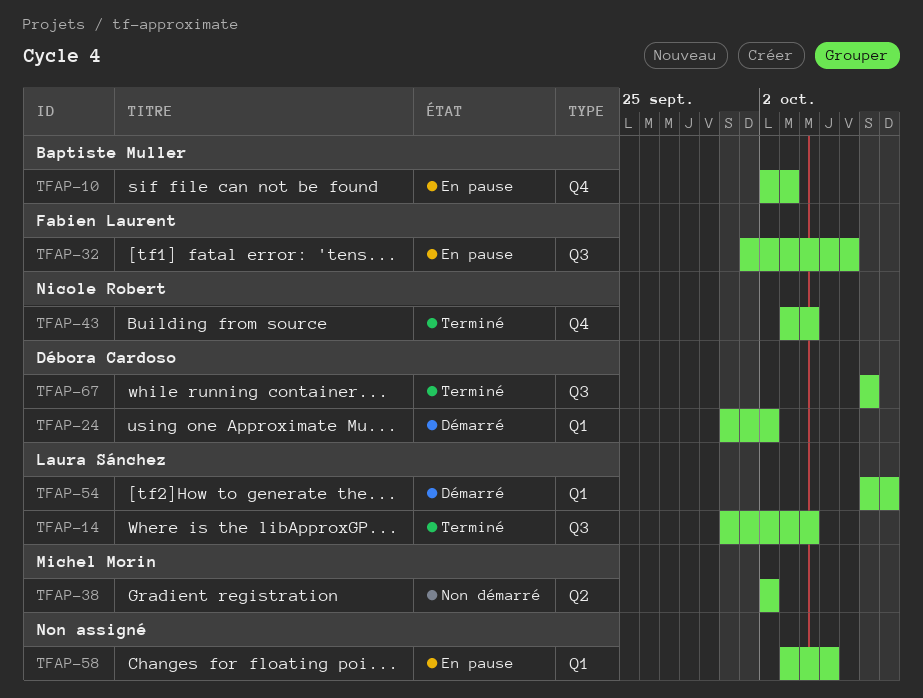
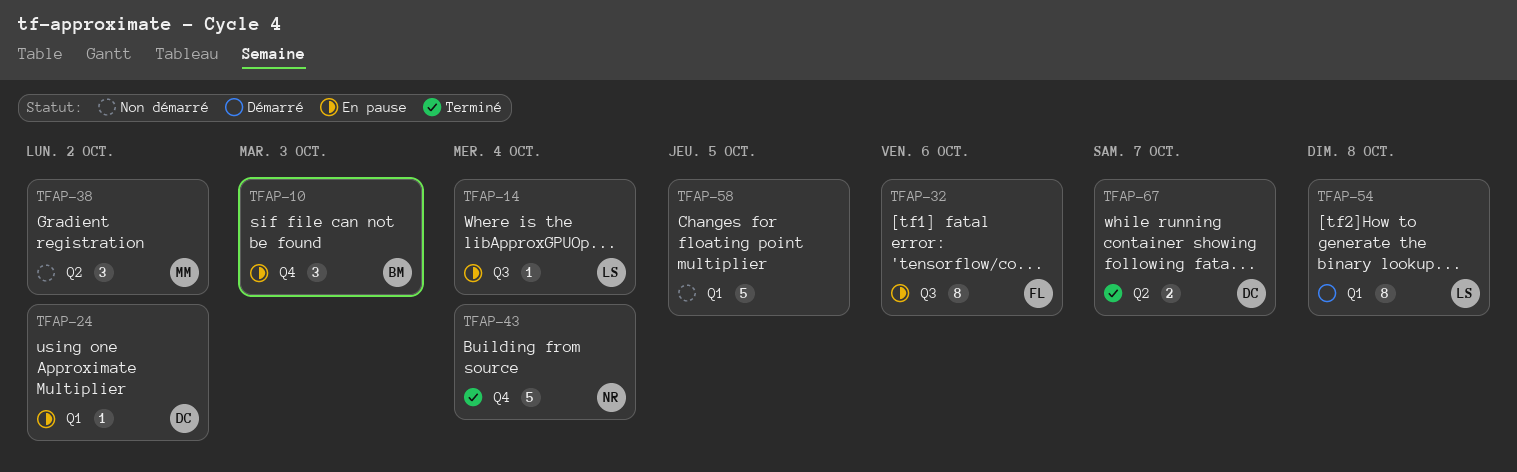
TFAP-14, status: Terminé -> En pause
TFAP-24, status: Démarré -> En pause
TFAP-58, status: En pause -> Non démarré
TFAP-67, label: Q3 -> Q2

